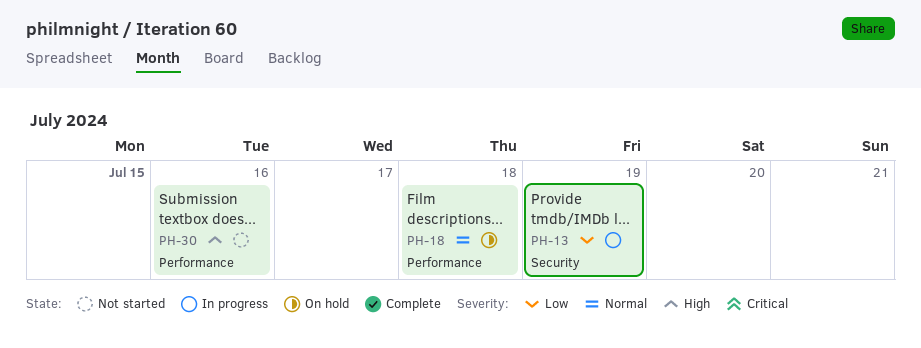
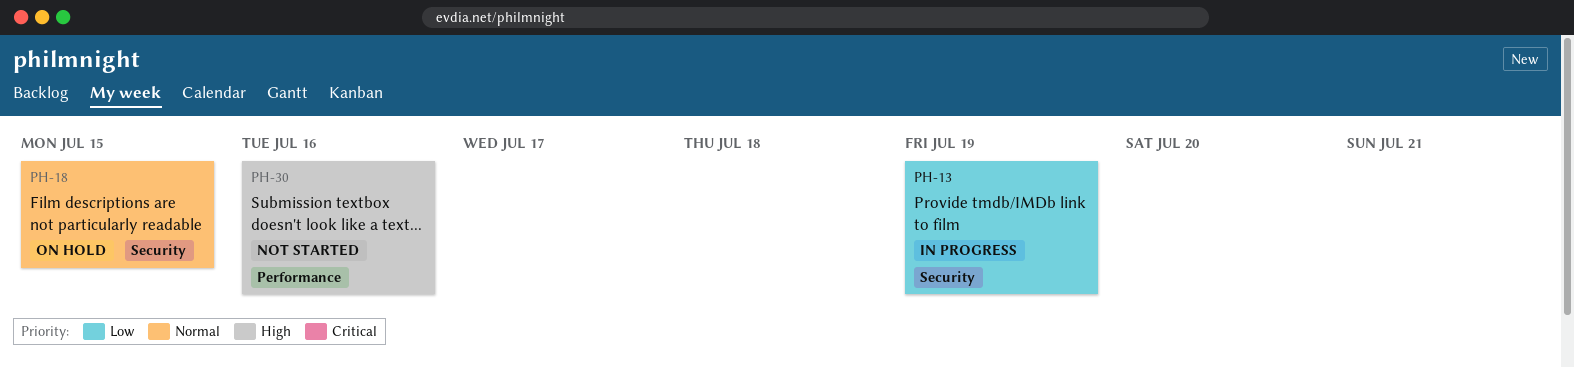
PH-18, label: Performance -> Security
PH-18, due: Jul 18 -> Jul 15

